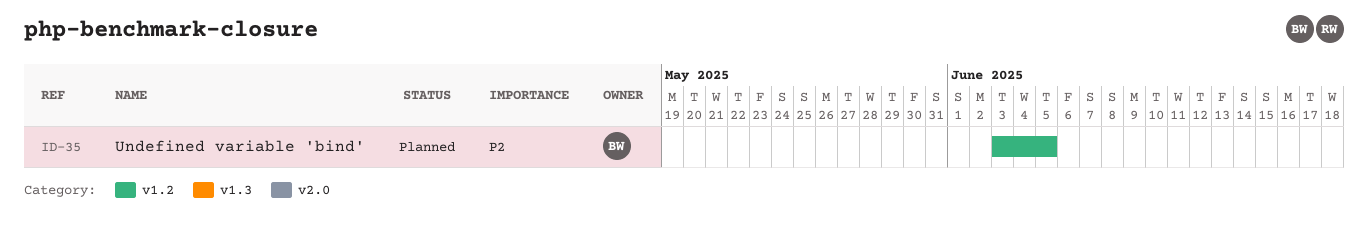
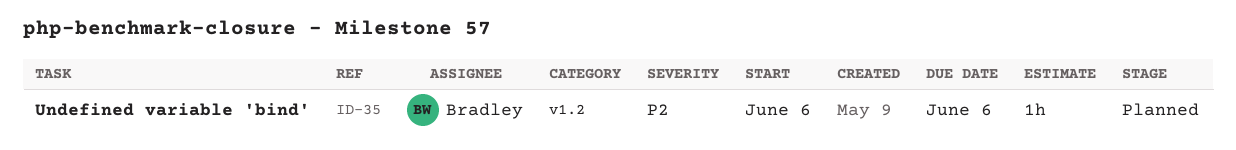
ID-35, start: Jun 3 -> Jun 6
ID-35, due: Jun 5 -> Jun 6

